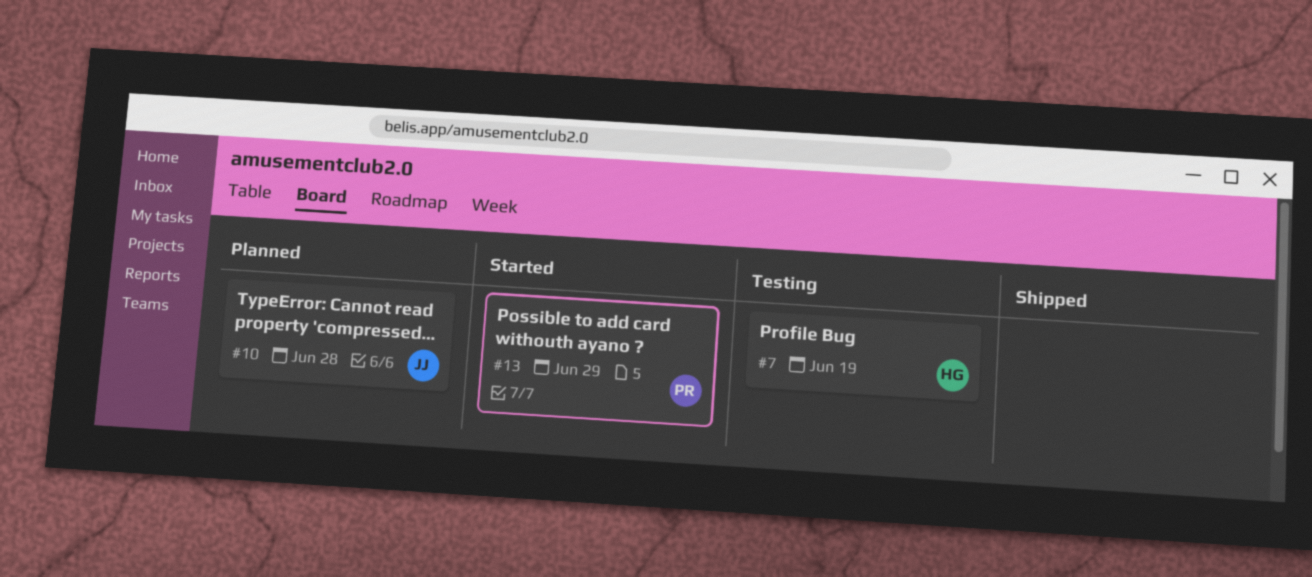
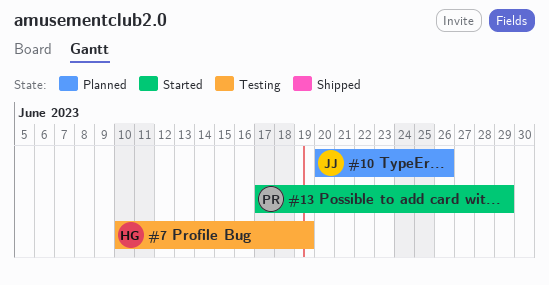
#10, due: Jun 28 -> Jun 26

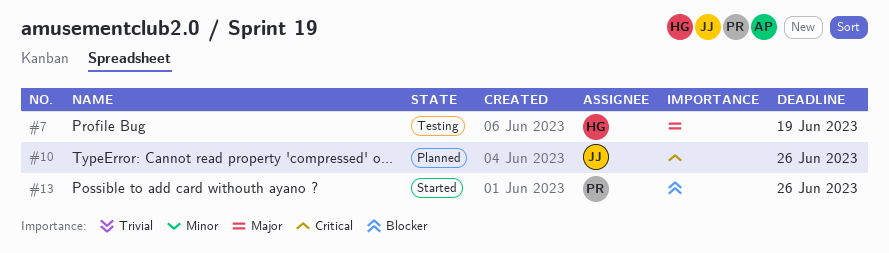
#13, due: Jun 29 -> Jun 26

